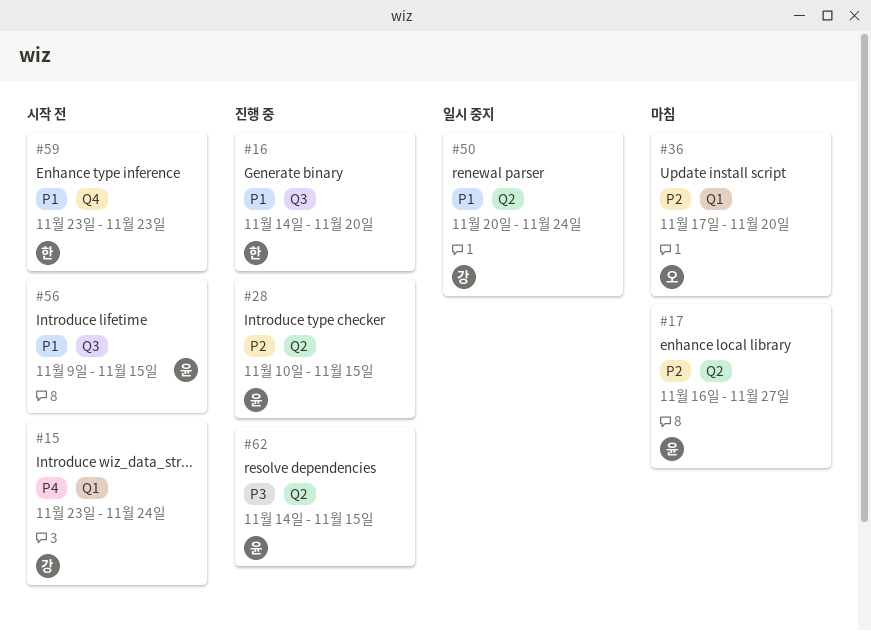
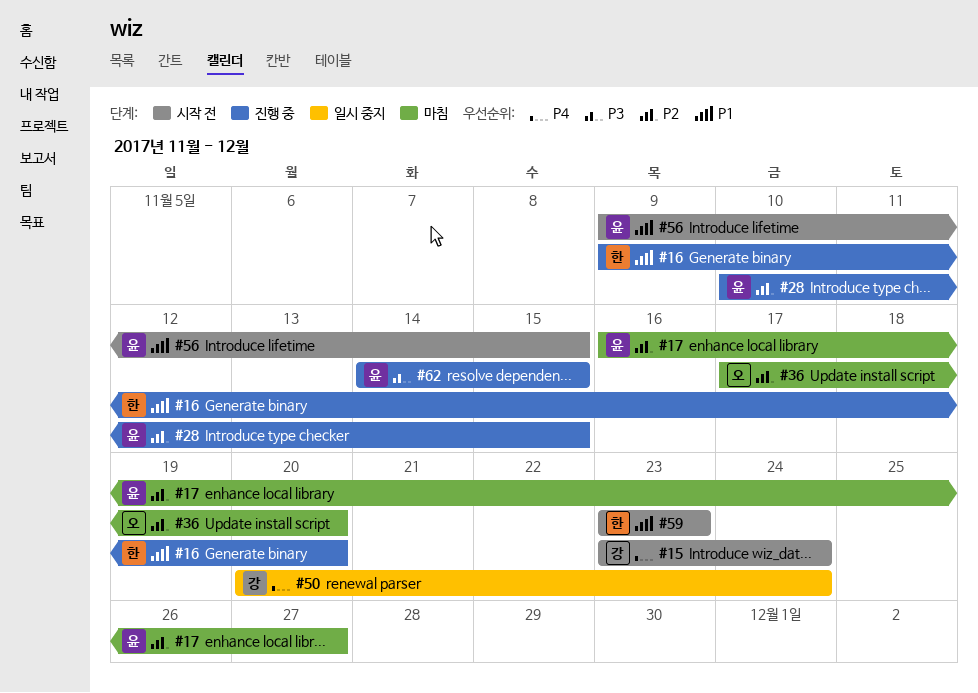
#16, start: Nov 14 -> Nov 9
#50, priority: P1 -> P4

